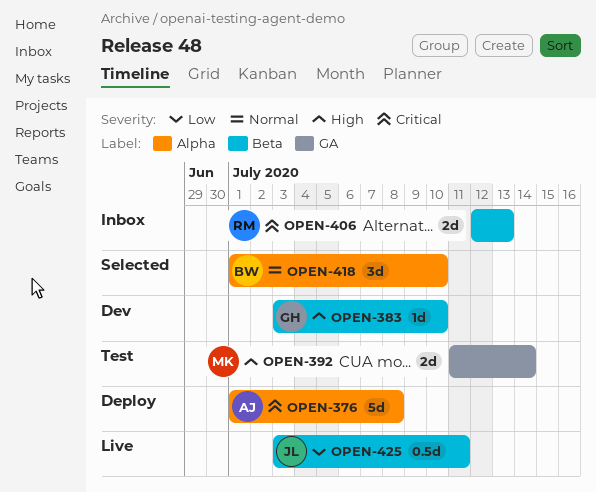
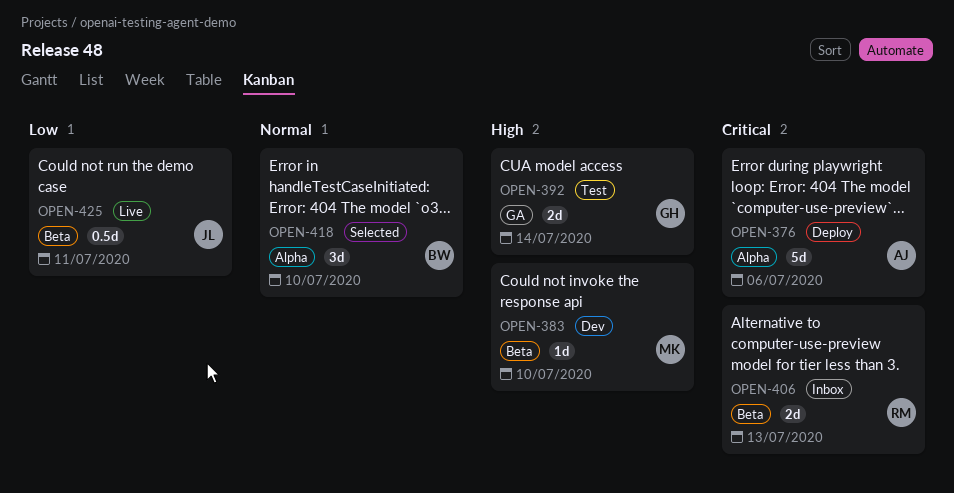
OPEN-376, due: Jul 8 -> Jul 6
OPEN-383, owner: GH -> MK
OPEN-392, owner: MK -> GH

